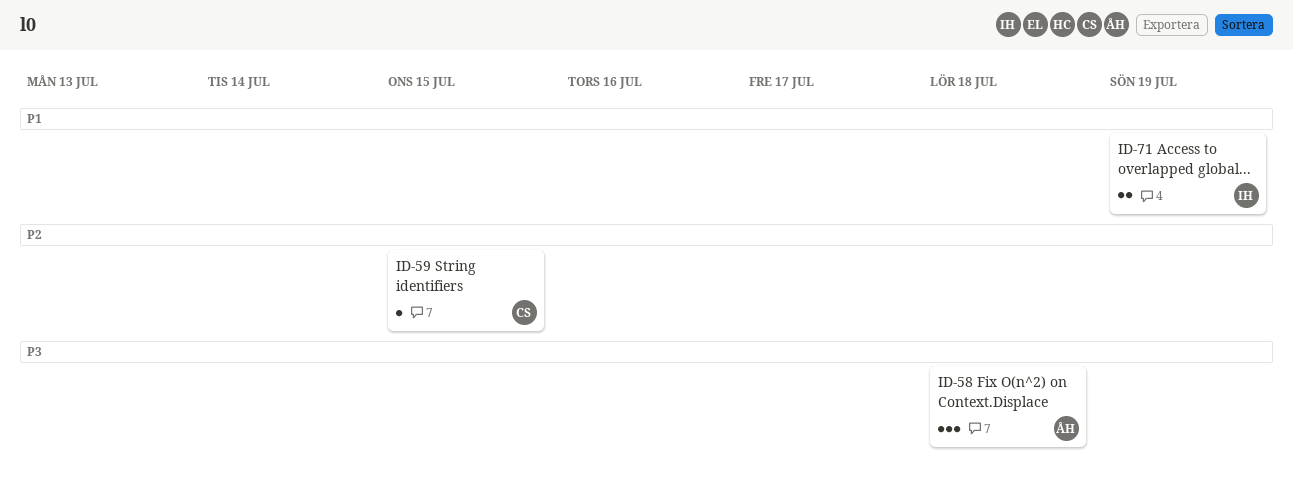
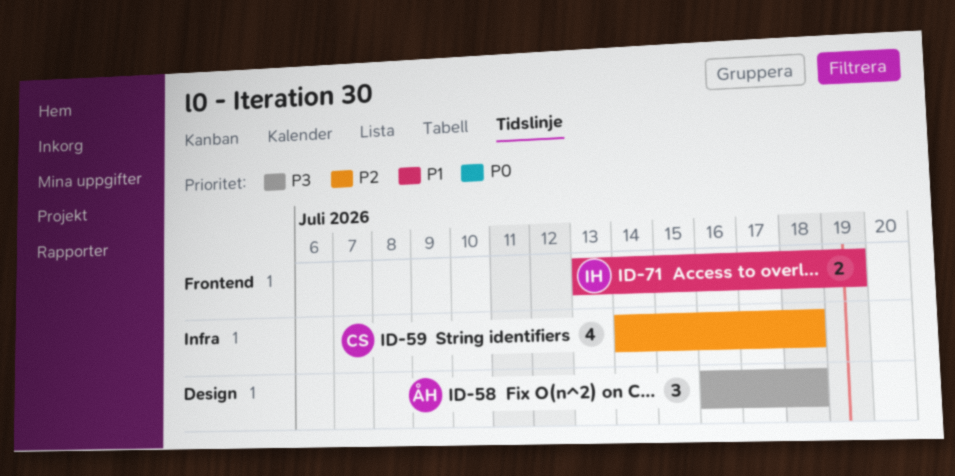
ID-59, estimate: 1 -> 4
ID-59, due: Jul 15 -> Jul 18

